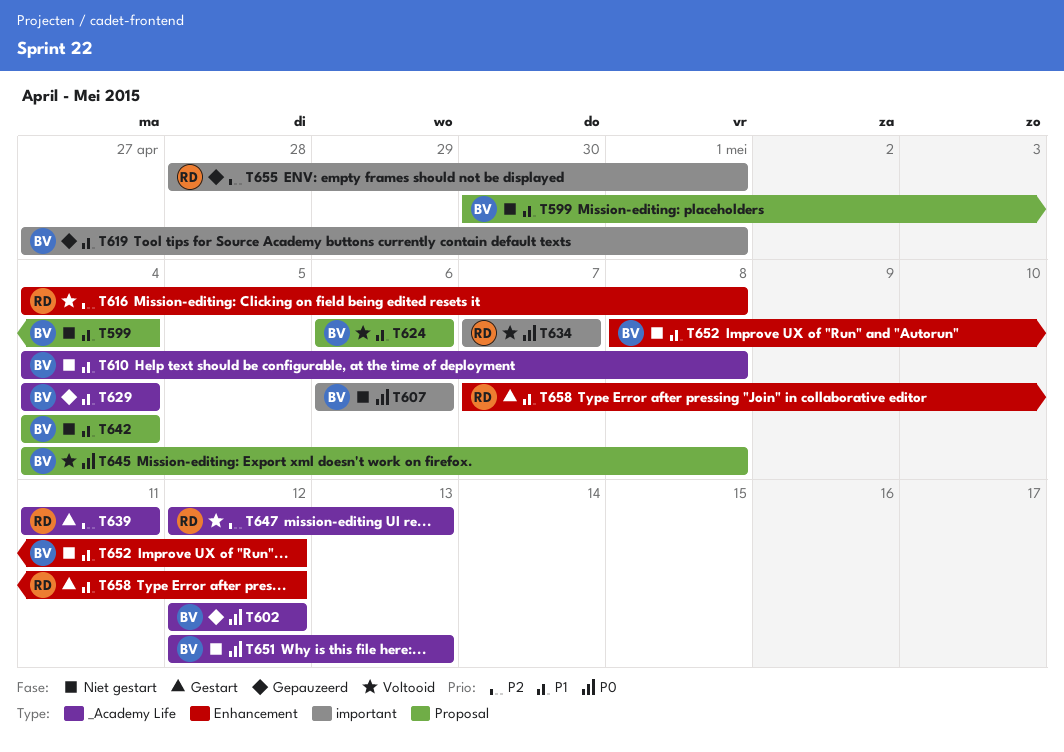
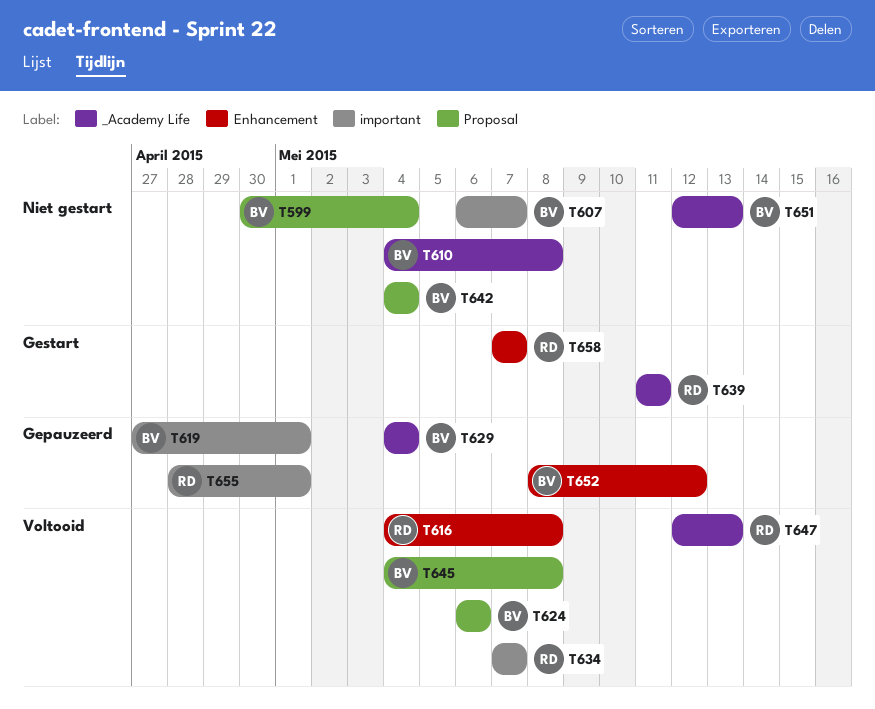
T602: present -> none
T607, due: May 6 -> May 7
T652, status: Niet gestart -> Gepauzeerd
T658, due: May 12 -> May 7

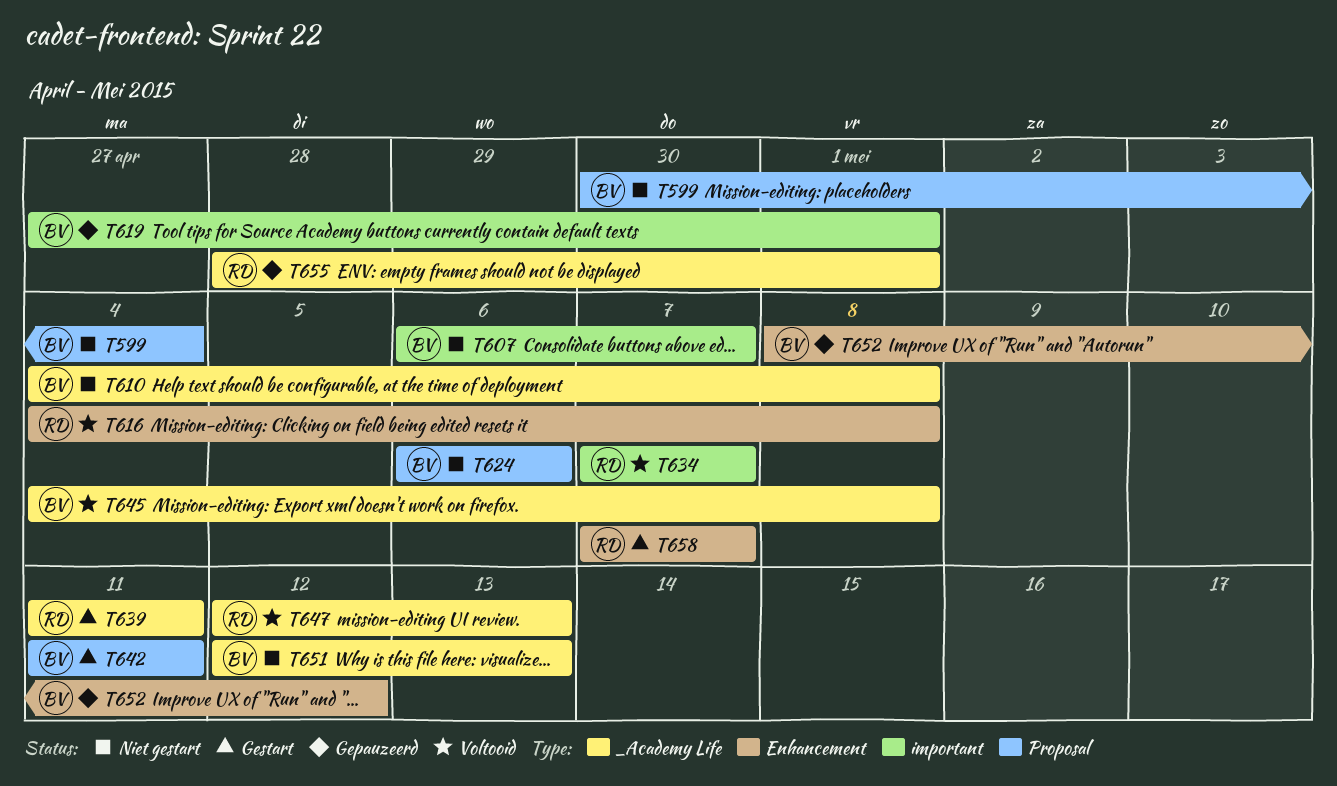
T624, status: Voltooid -> Niet gestart
T629: present -> none
T642, status: Niet gestart -> Gestart
T642, start: May 4 -> May 11
T642, due: May 4 -> May 11
T645, label: Proposal -> _Academy Life
T655, label: important -> _Academy Life

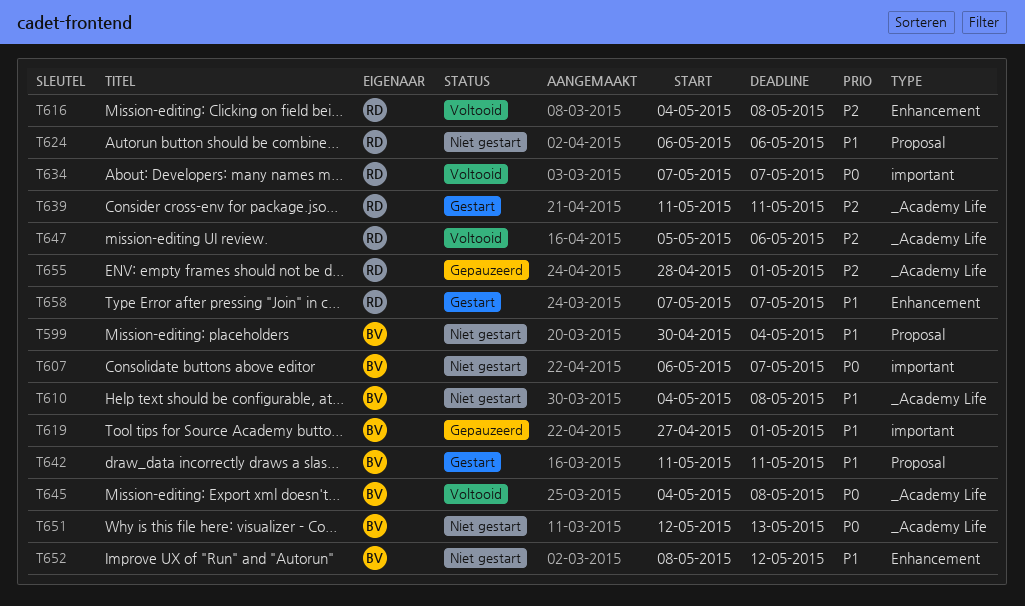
T624, owner: BV -> RD
T647, start: May 12 -> May 5
T647, due: May 13 -> May 6
T652, status: Gepauzeerd -> Niet gestart

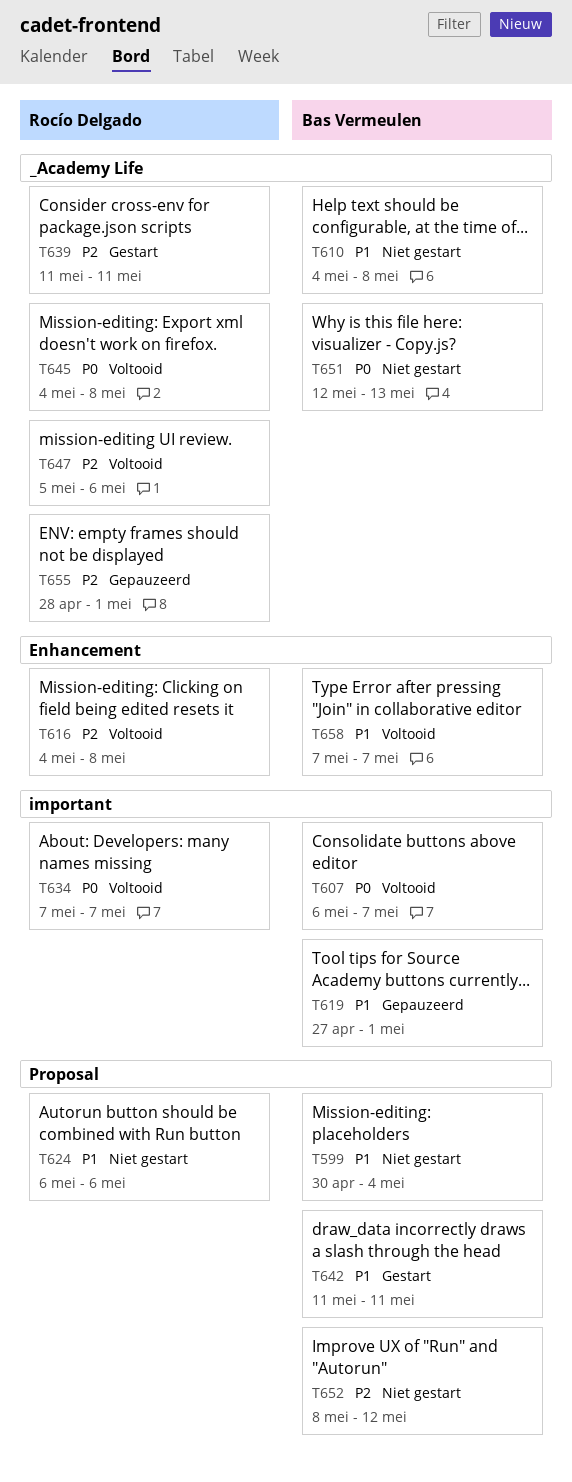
T607, status: Niet gestart -> Voltooid
T645, owner: Bas Vermeulen -> Rocío Delgado
T652, priority: P1 -> P2
T652, label: Enhancement -> Proposal
T658, status: Gestart -> Voltooid
T658, owner: Rocío Delgado -> Bas Vermeulen

